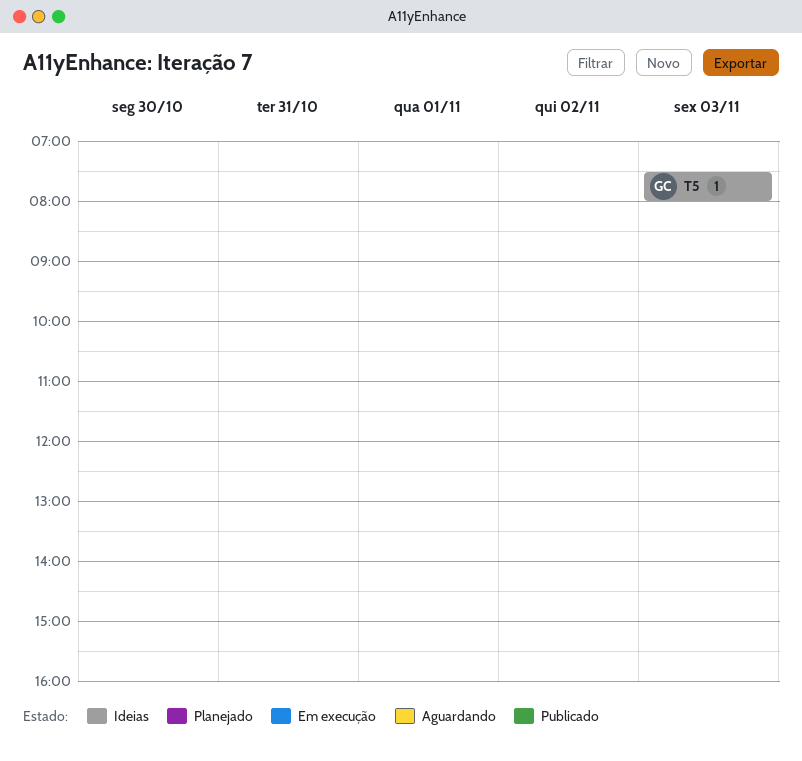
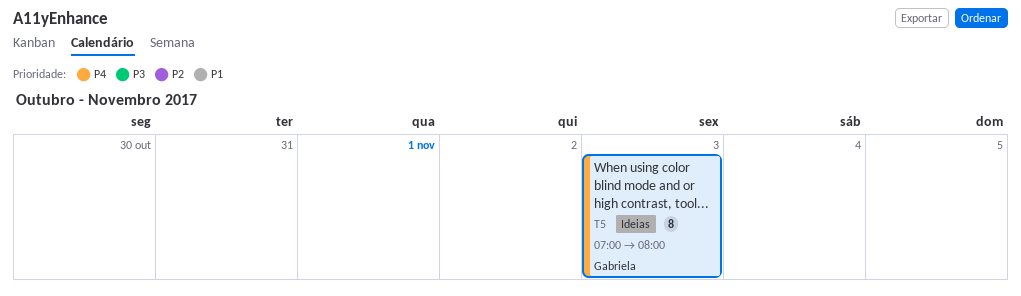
T5, estimate: 1 -> 8
T5, begins: 07:30 -> 07:00

